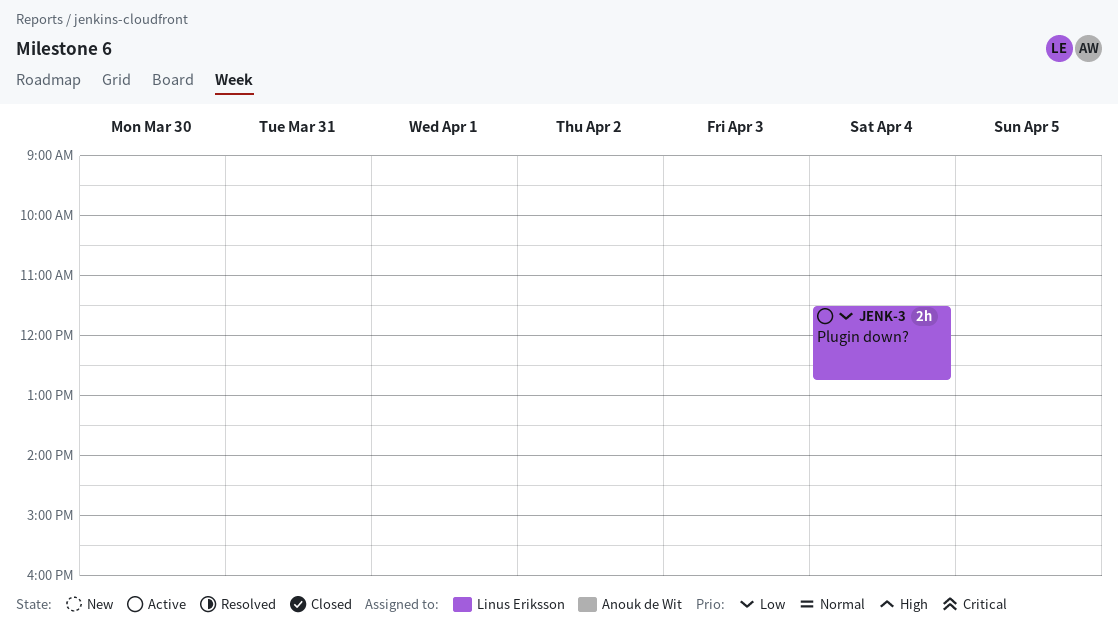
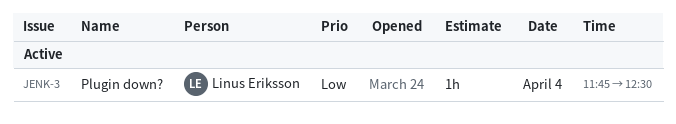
JENK-3, estimate: 2h -> 1h
JENK-3, begins: 11:30 -> 11:45
JENK-3, ends: 12:45 -> 12:30

